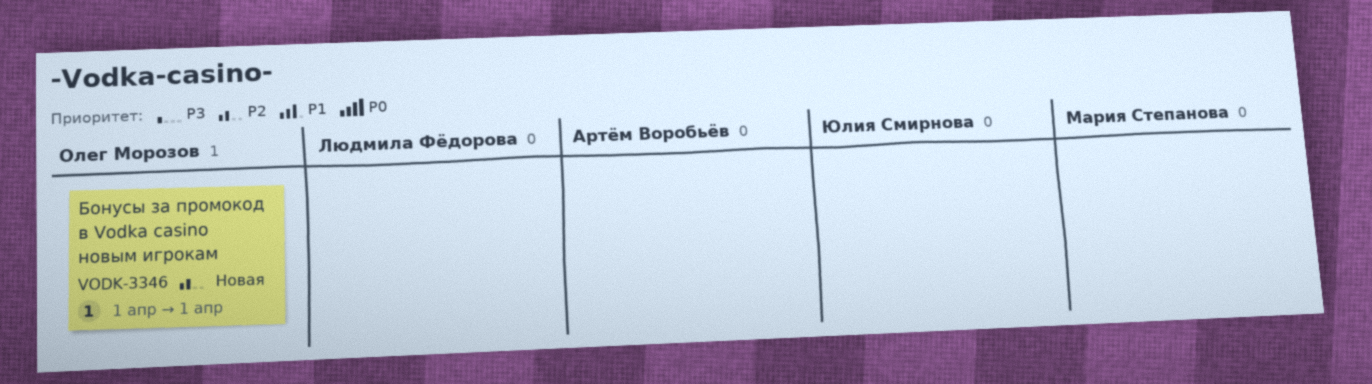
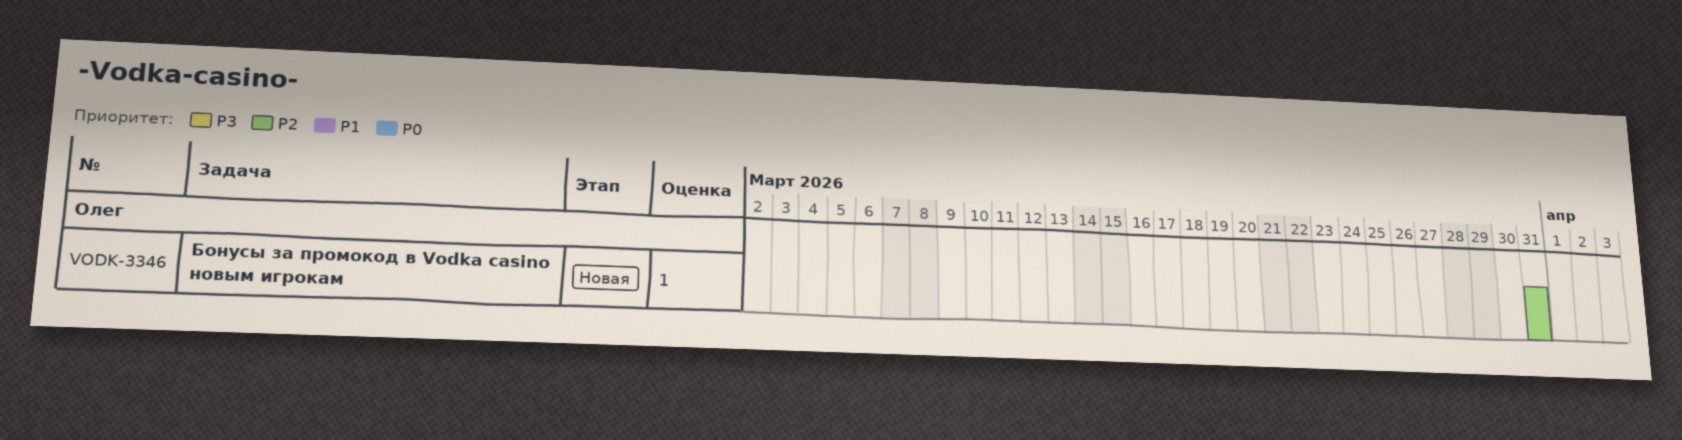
VODK-3346, start: Apr 1 -> Mar 31
VODK-3346, due: Apr 1 -> Mar 31

